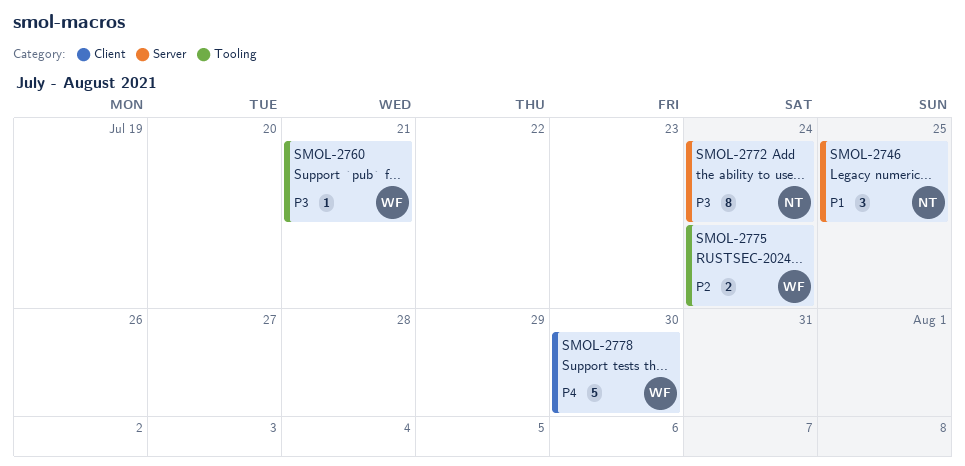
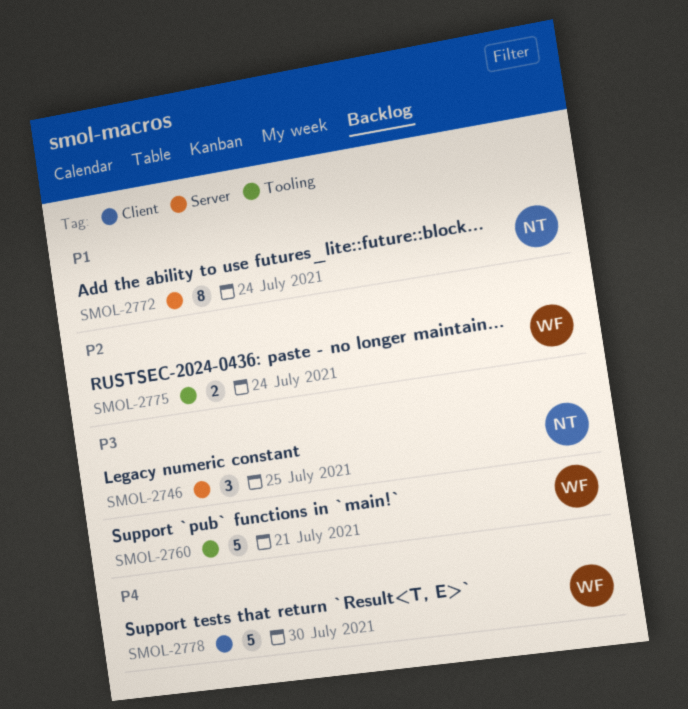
SMOL-2746, priority: P1 -> P3
SMOL-2760, estimate: 1 -> 5
SMOL-2772, priority: P3 -> P1

